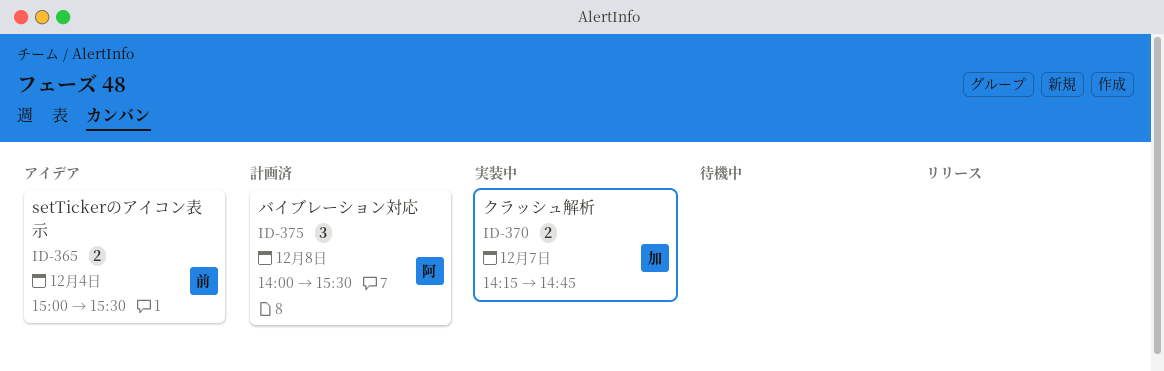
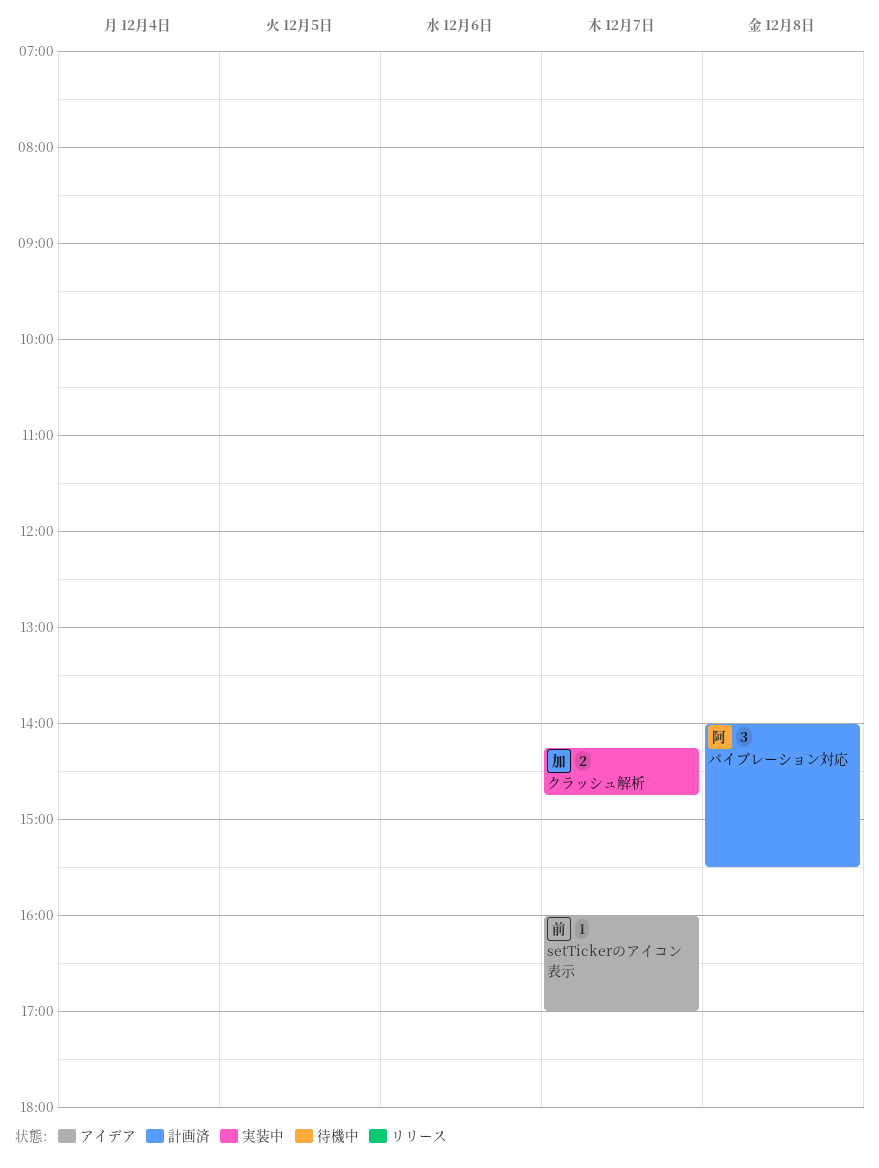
setTickerのアイコン表示, estimate: 2 -> 1
setTickerのアイコン表示, day: Dec 4 -> Dec 7
setTickerのアイコン表示, begins: 15:00 -> 16:00
setTickerのアイコン表示, ends: 15:30 -> 17:00

